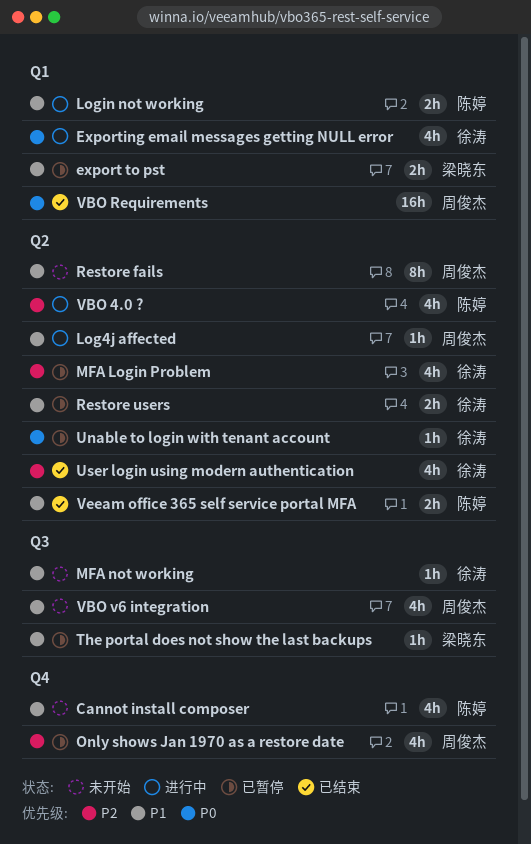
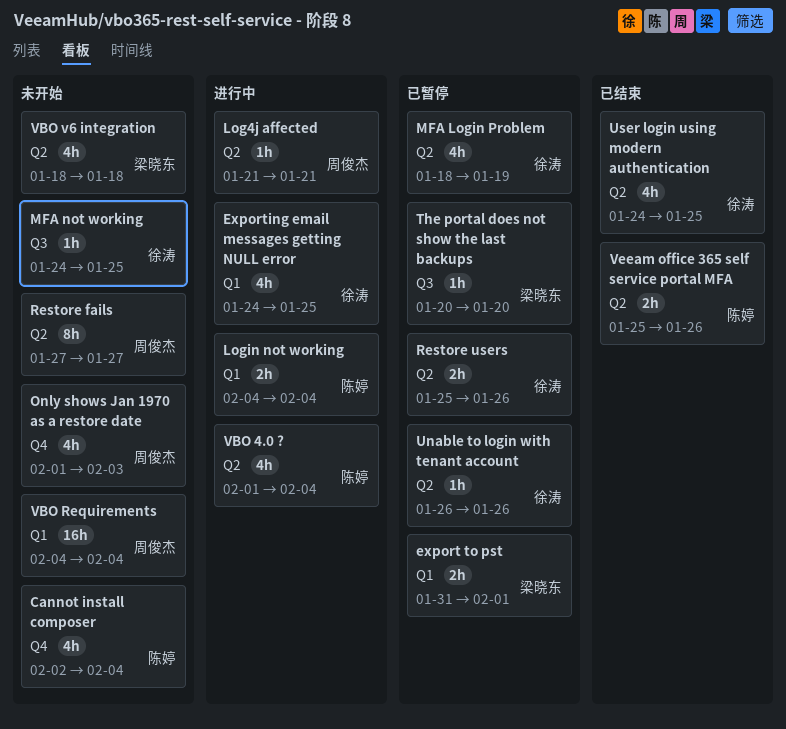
Only shows Jan 1970 as a restore date, status: 已暂停 -> 未开始
VBO Requirements, status: 已结束 -> 未开始
VBO v6 integration, owner: 周俊杰 -> 梁晓东
VBO v6 integration, label: Q3 -> Q2

